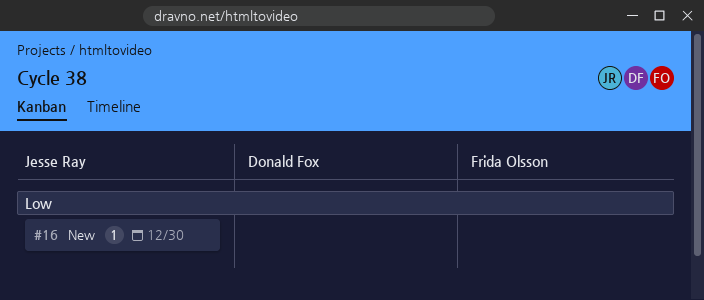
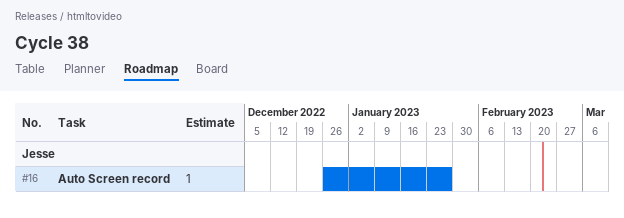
#16, due: Dec 30 -> Jan 27

